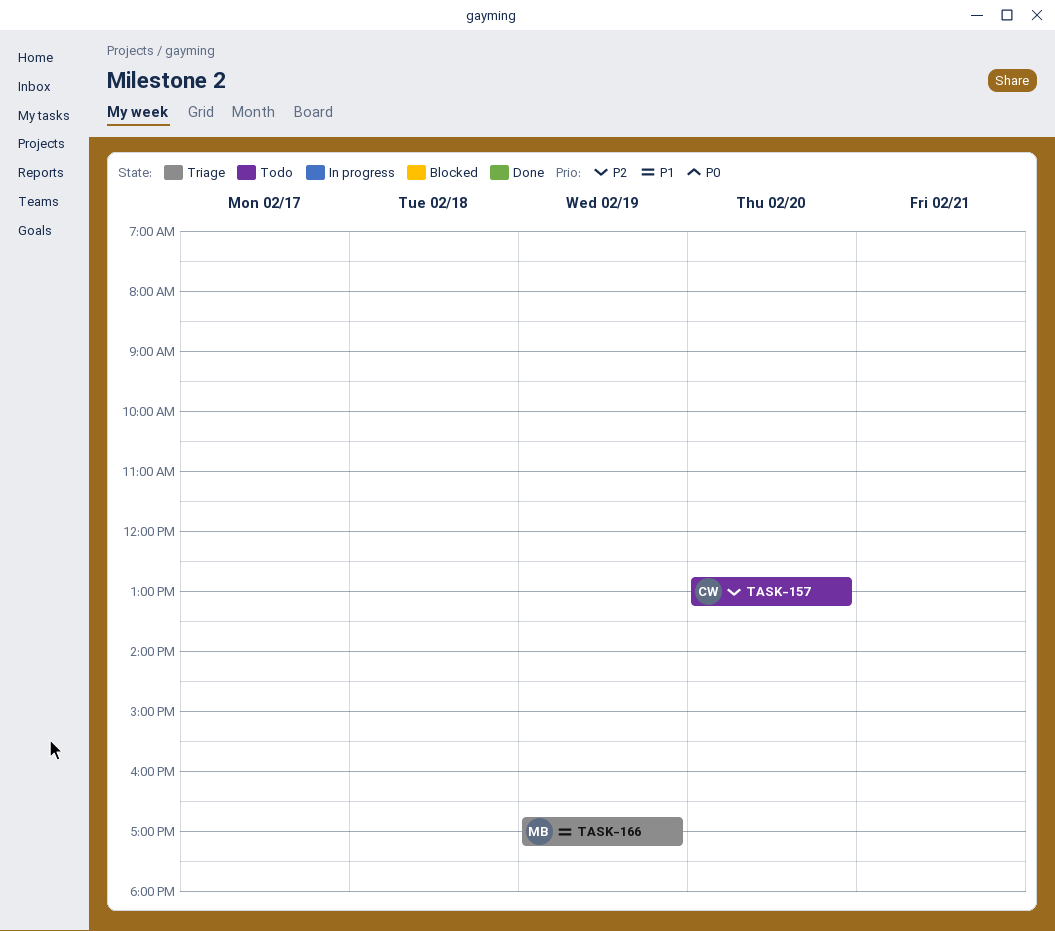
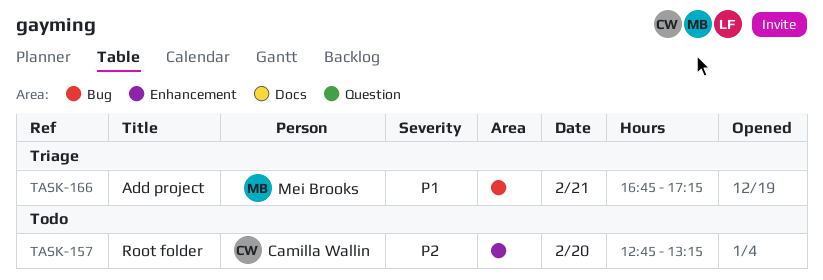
TASK-166, day: Feb 19 -> Feb 21

